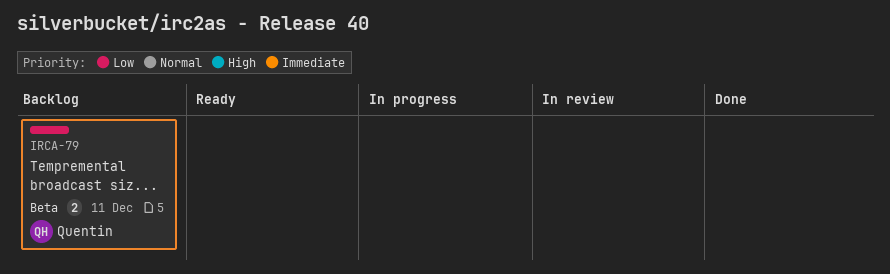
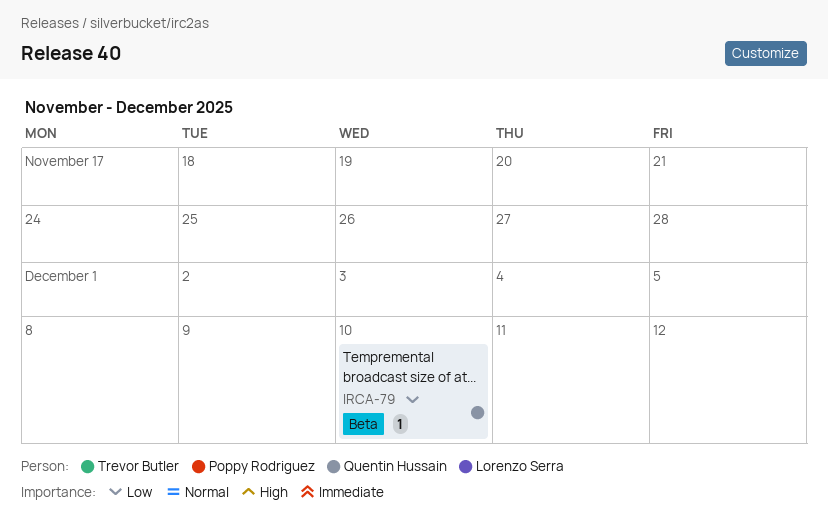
IRCA-79, estimate: 2 -> 1
IRCA-79, due: Dec 11 -> Dec 10

